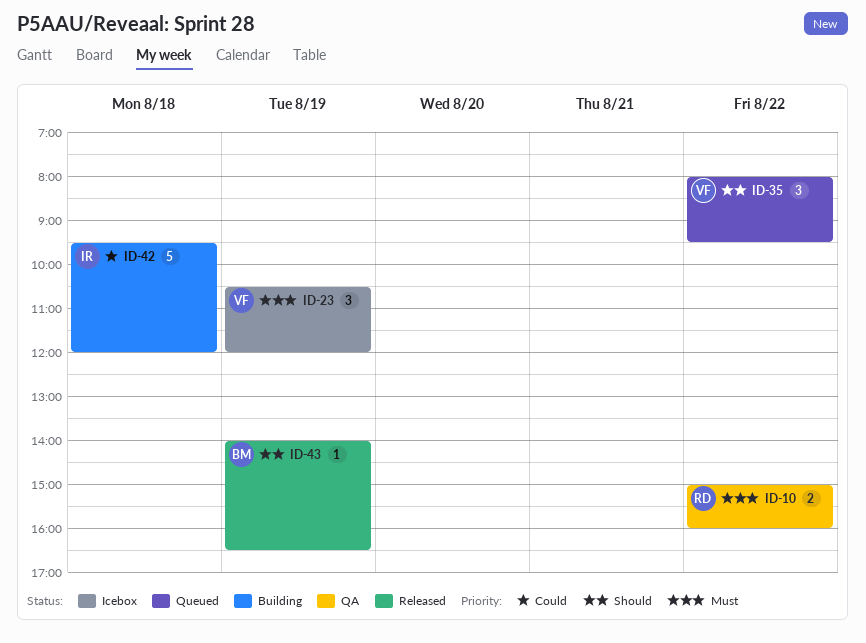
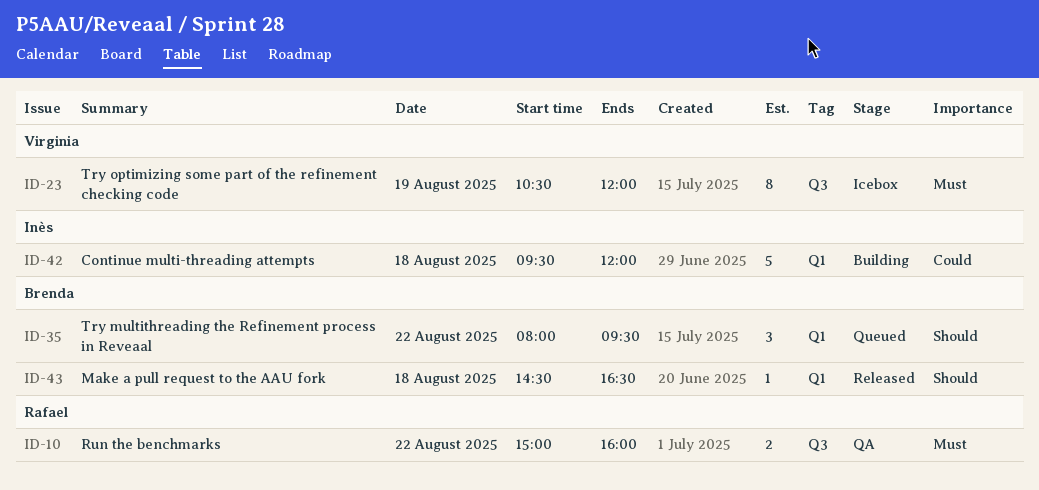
ID-23, estimate: 3 -> 8
ID-35, owner: Virginia -> Brenda
ID-43, day: Aug 19 -> Aug 18
ID-43, begins: 14:00 -> 14:30

